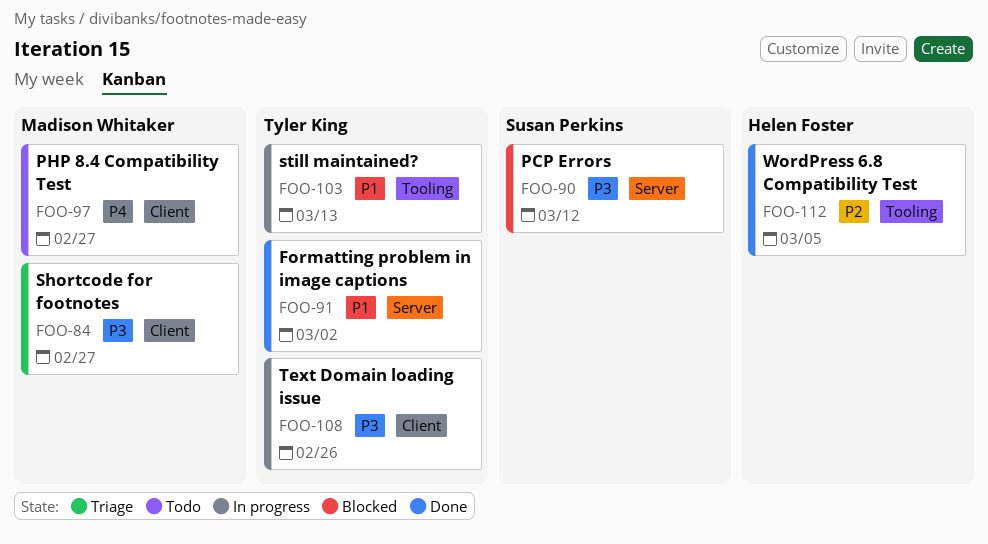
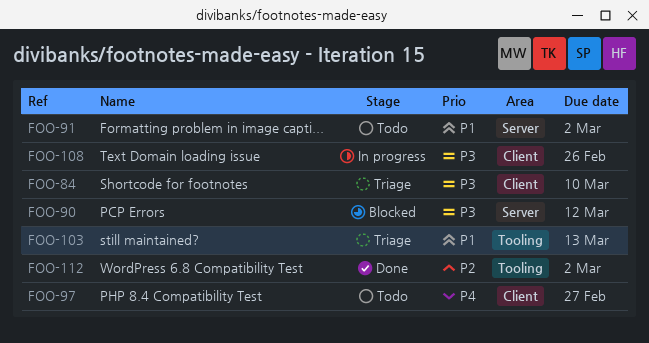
FOO-84, due: Feb 27 -> Mar 10
FOO-91, status: Done -> Todo
FOO-103, status: In progress -> Triage
FOO-112, due: Mar 5 -> Mar 2

